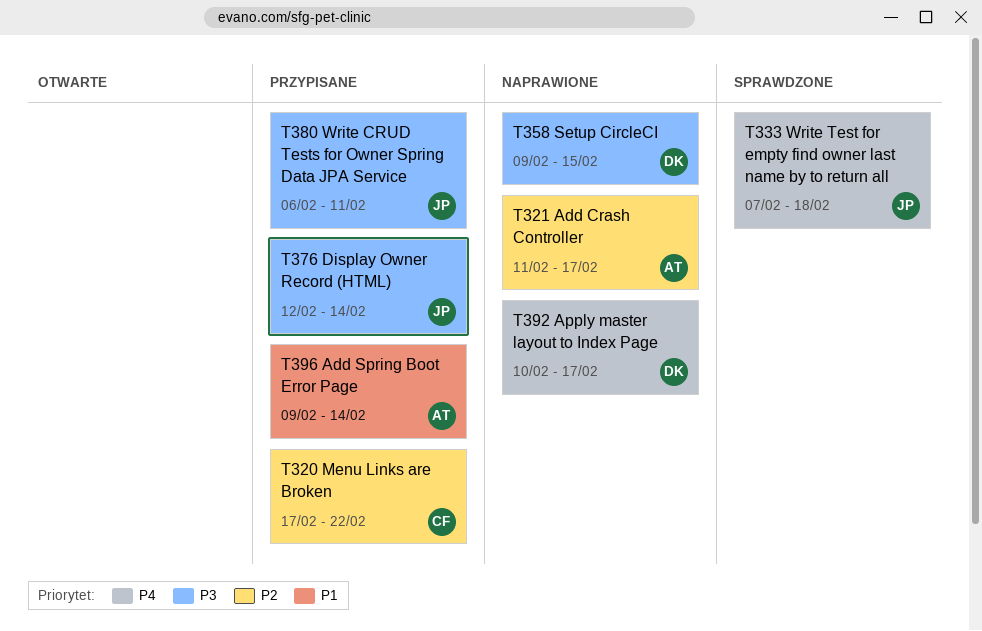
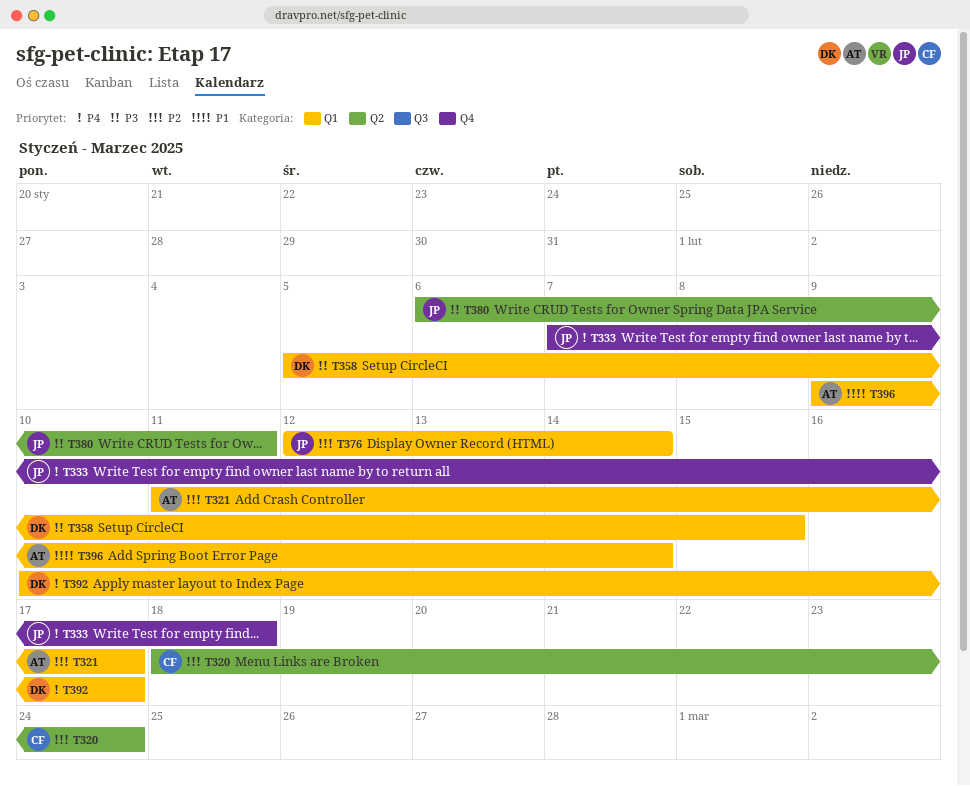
T320, start: Feb 17 -> Feb 18
T320, due: Feb 22 -> Feb 24
T358, start: Feb 9 -> Feb 5
T376, priority: P3 -> P2

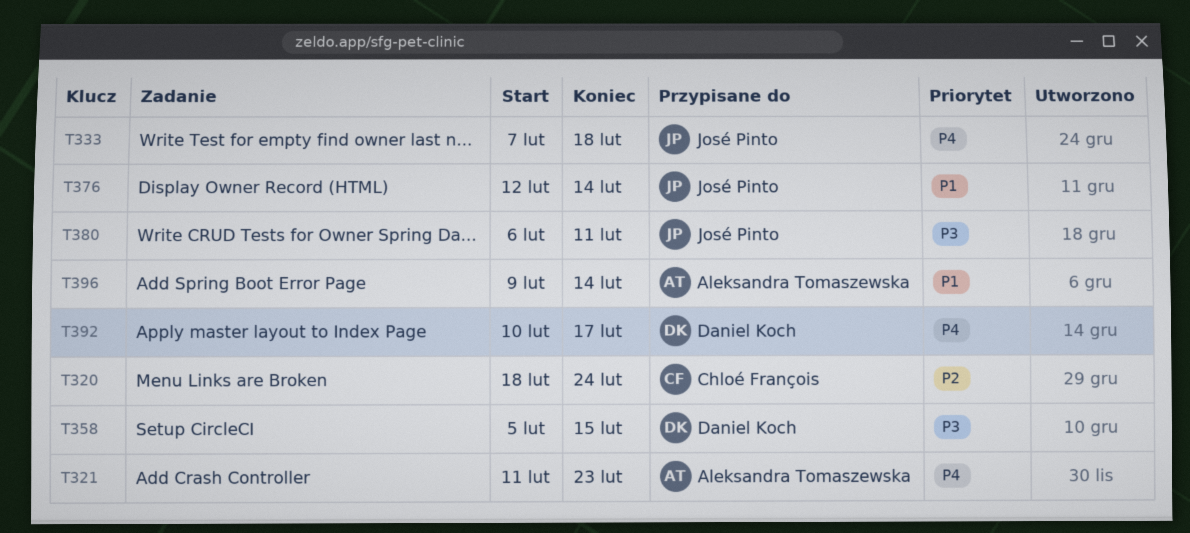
T321, priority: P2 -> P4
T321, due: Feb 17 -> Feb 23
T376, priority: P2 -> P1

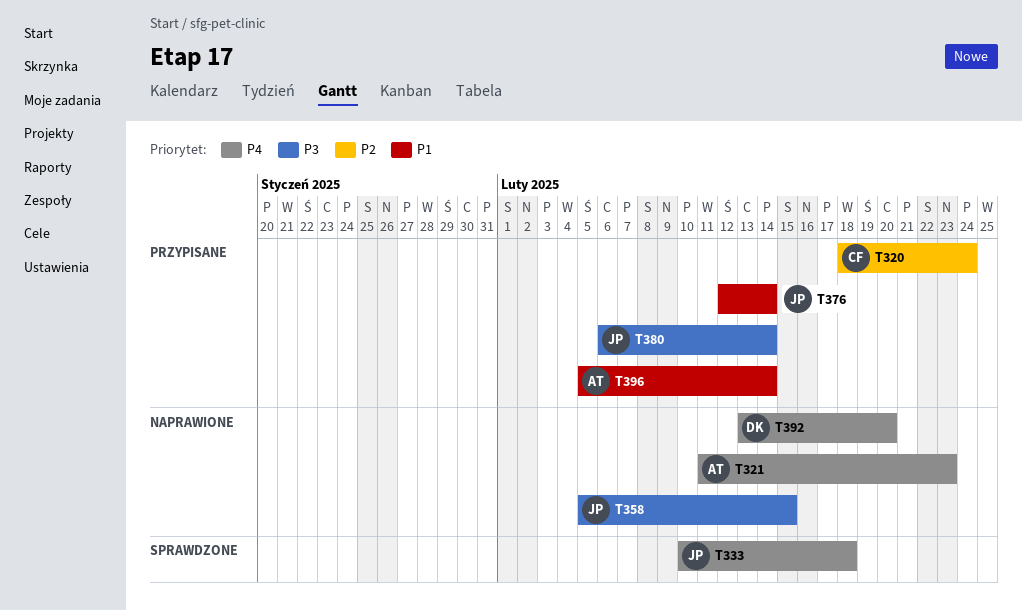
T333, start: Feb 7 -> Feb 10
T358, owner: Daniel Koch -> José Pinto
T380, due: Feb 11 -> Feb 14
T392, start: Feb 10 -> Feb 13
T392, due: Feb 17 -> Feb 20
T396, start: Feb 9 -> Feb 5

